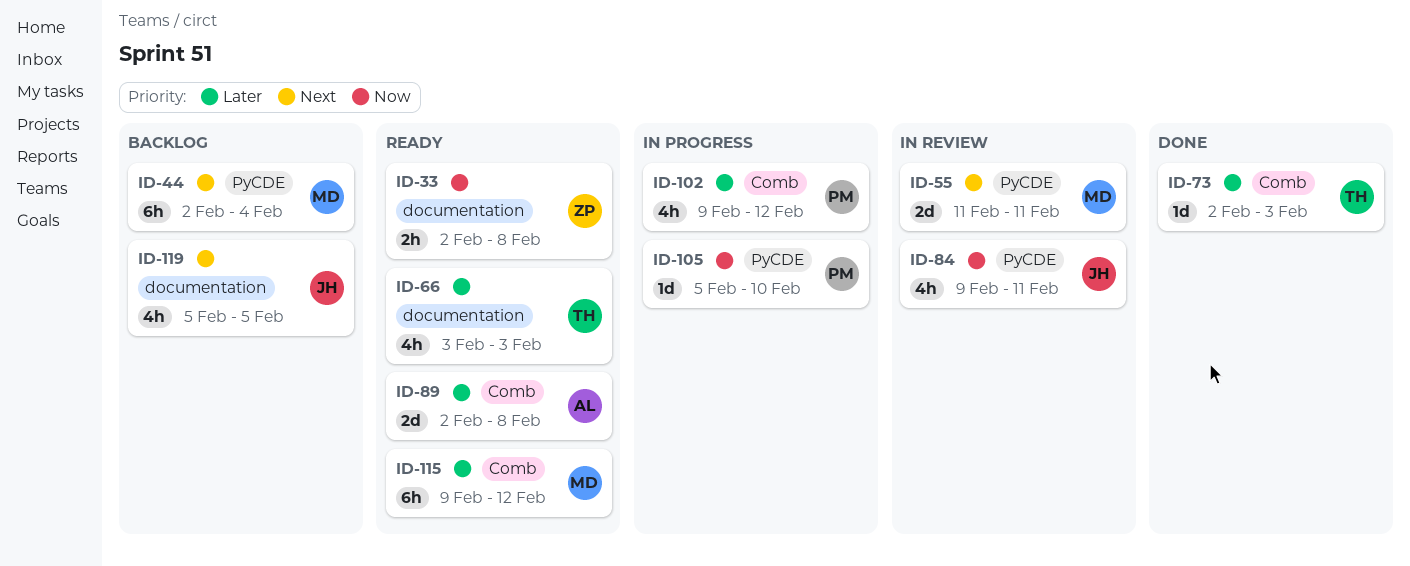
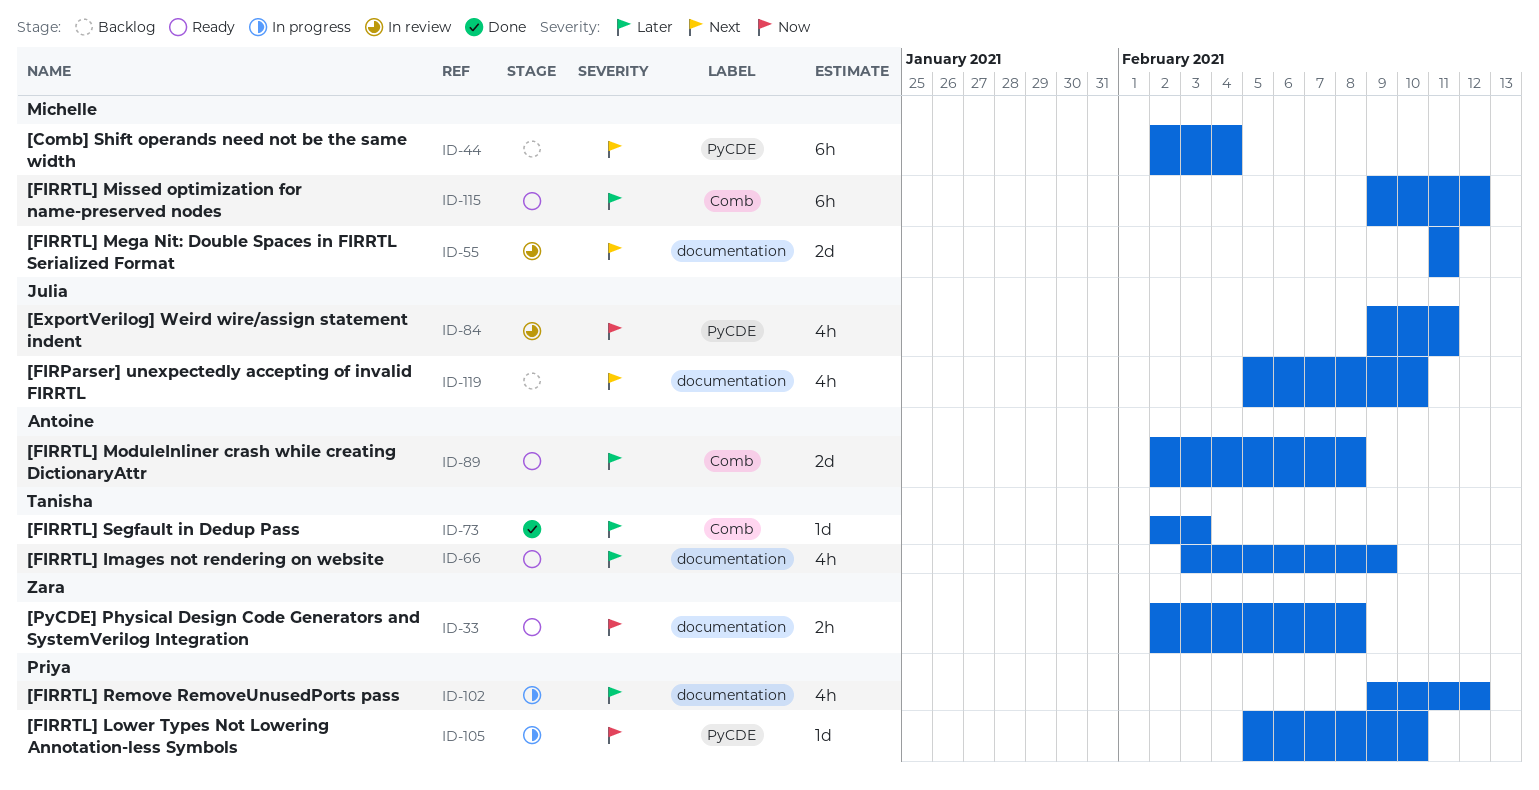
ID-55, label: PyCDE -> documentation
ID-66, due: Feb 3 -> Feb 9
ID-102, label: Comb -> documentation
ID-119, due: Feb 5 -> Feb 10

